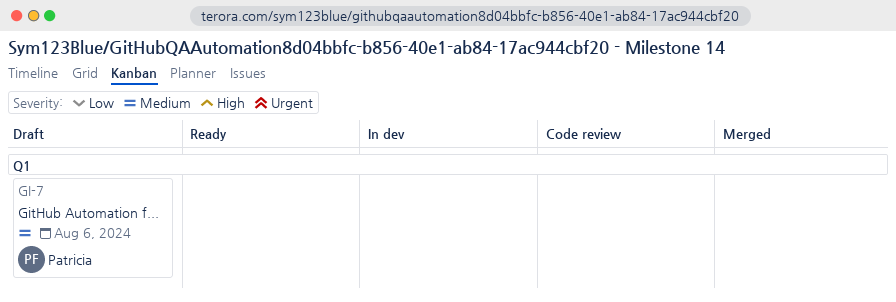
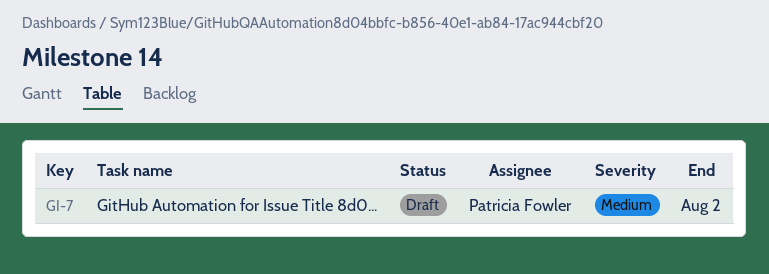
GI-7, due: Aug 6 -> Aug 2

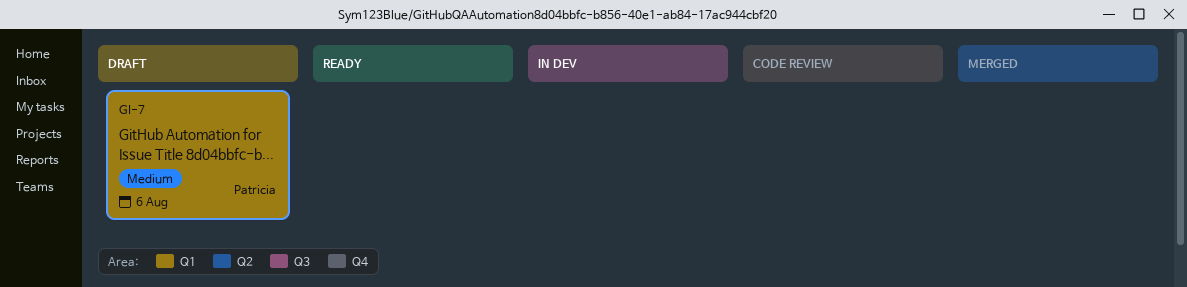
GI-7, due: Aug 2 -> Aug 6

